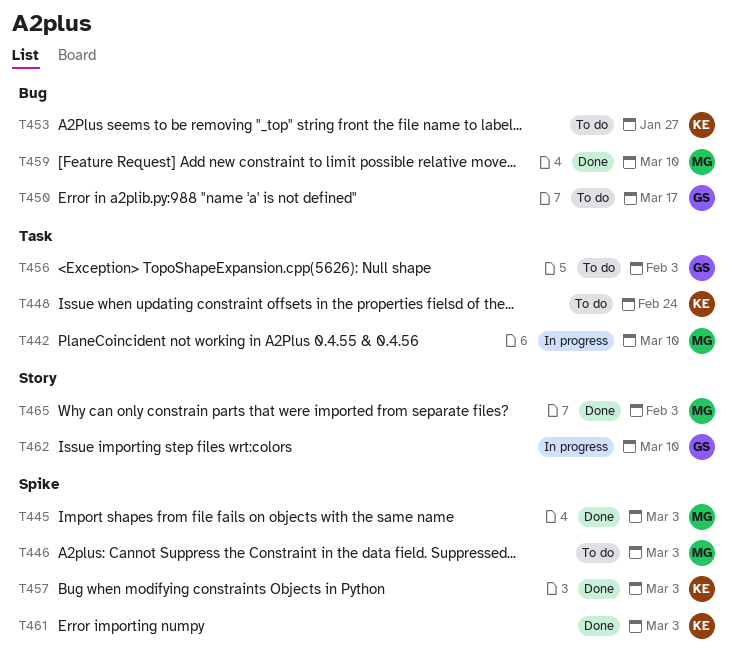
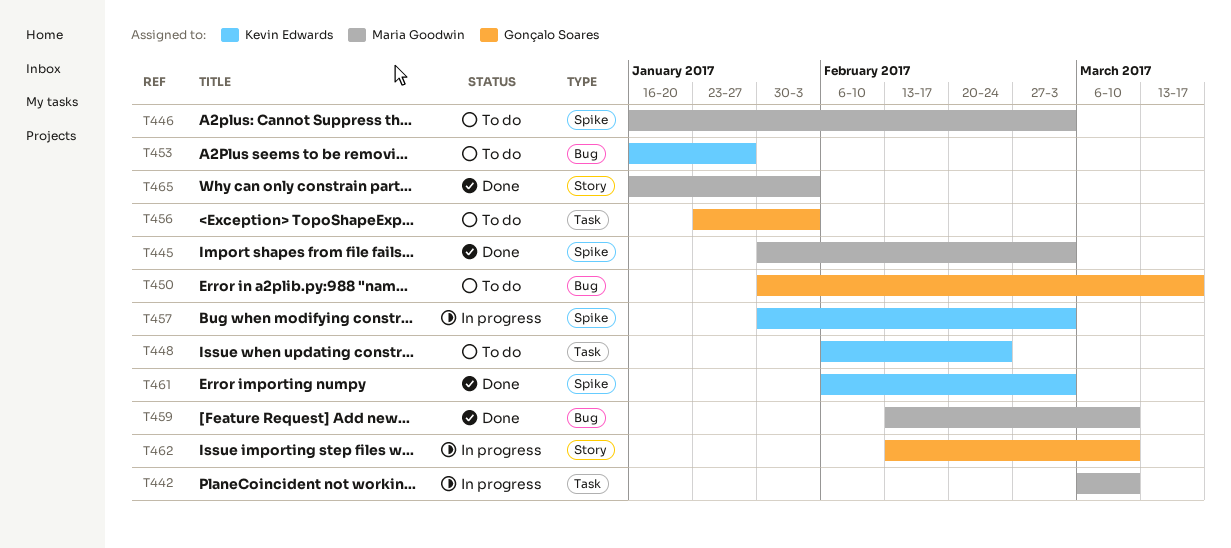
T457, status: Done -> In progress

